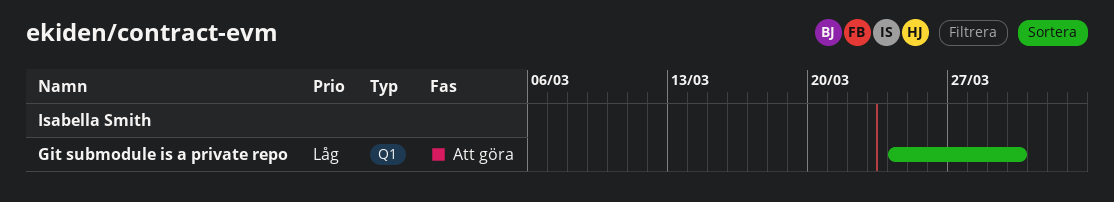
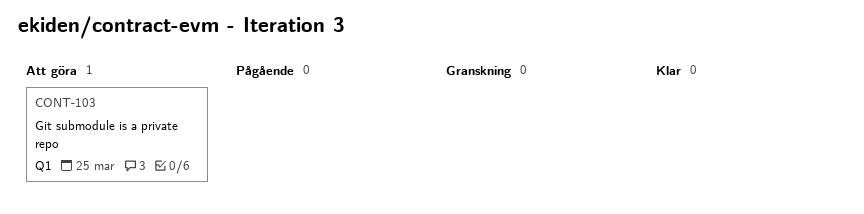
Git submodule is a private repo, due: Mar 30 -> Mar 25

